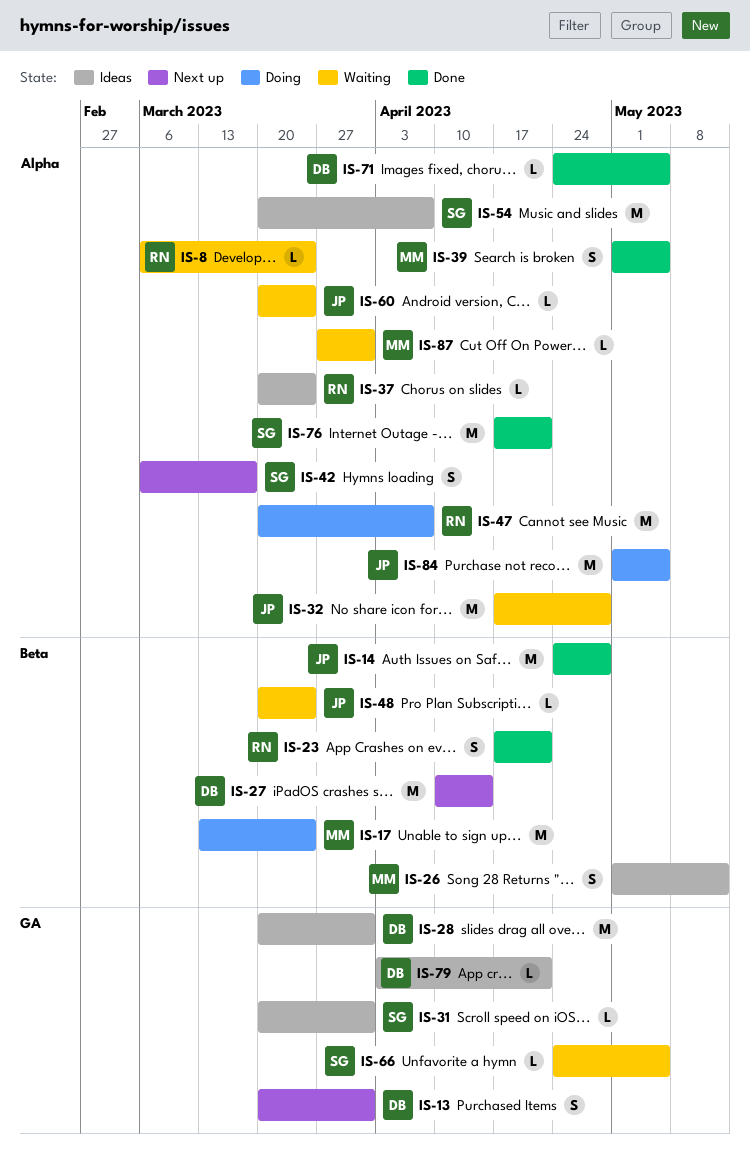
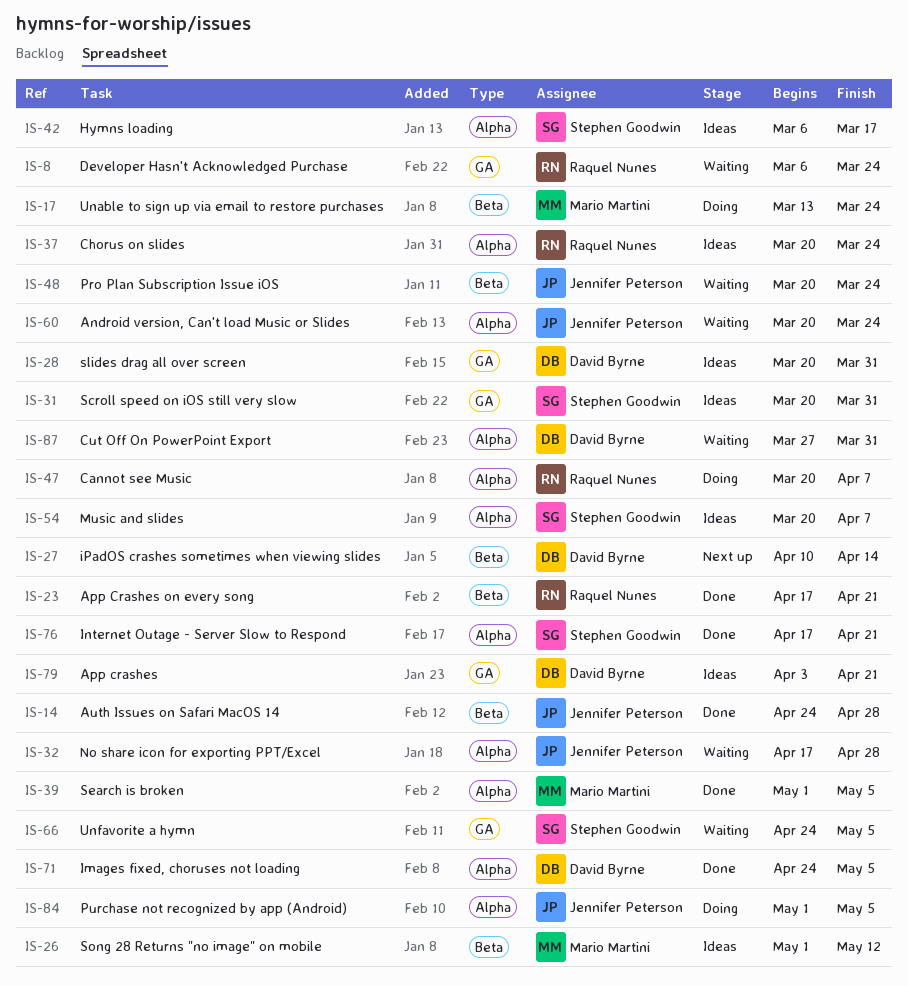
IS-8, label: Alpha -> GA
IS-13: present -> none
IS-42, status: Next up -> Ideas
IS-87, owner: Mario Martini -> David Byrne

